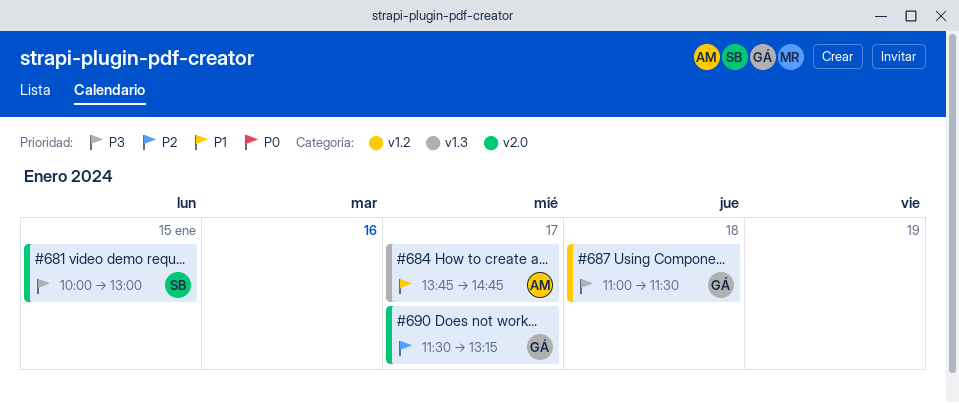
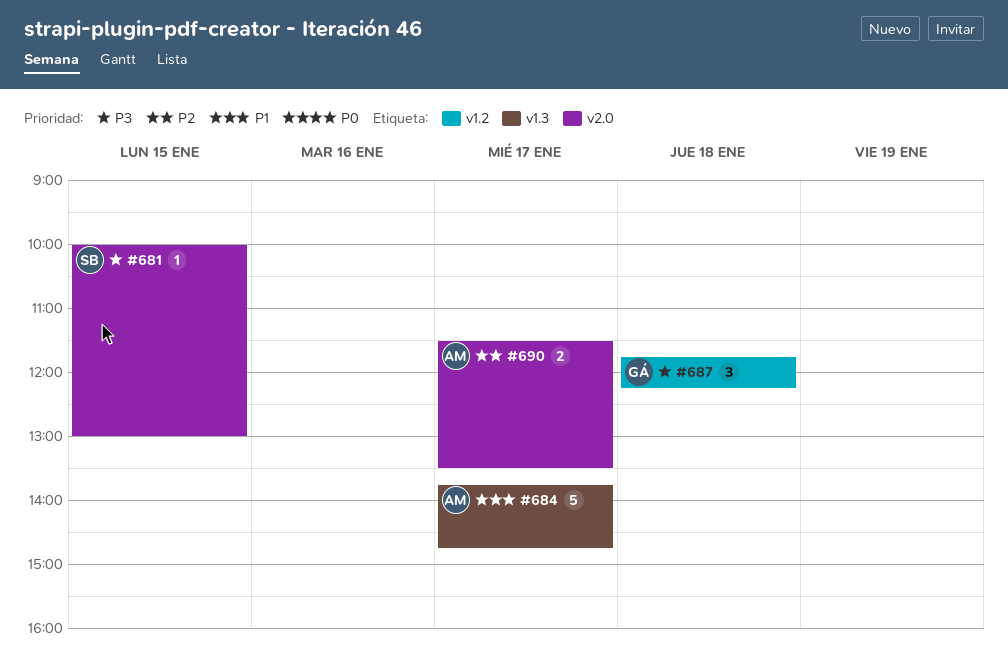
#687, begins: 11:00 -> 11:45
#687, ends: 11:30 -> 12:15
#690, owner: GÁ -> AM
#690, ends: 13:15 -> 13:30

